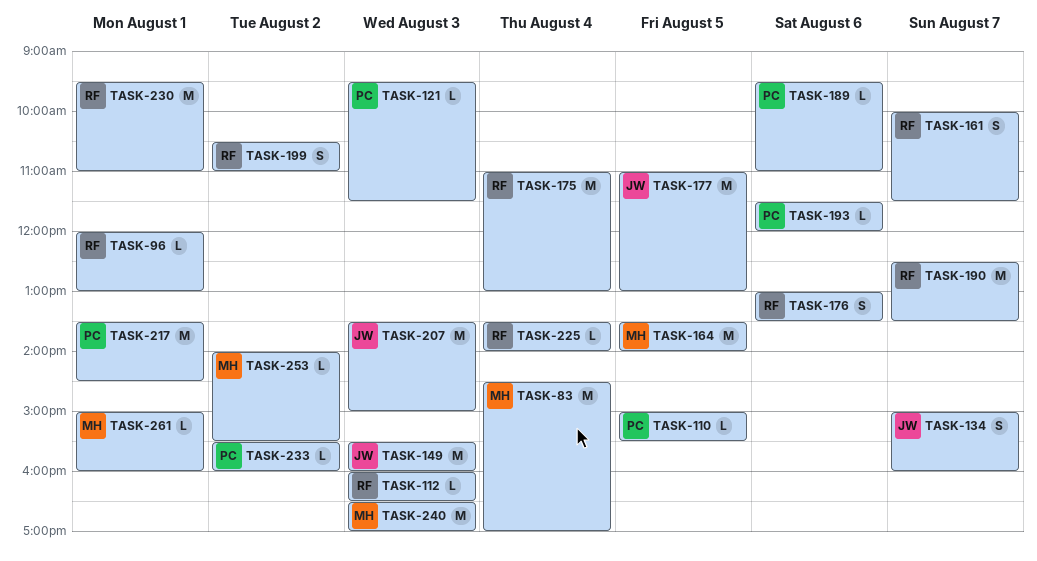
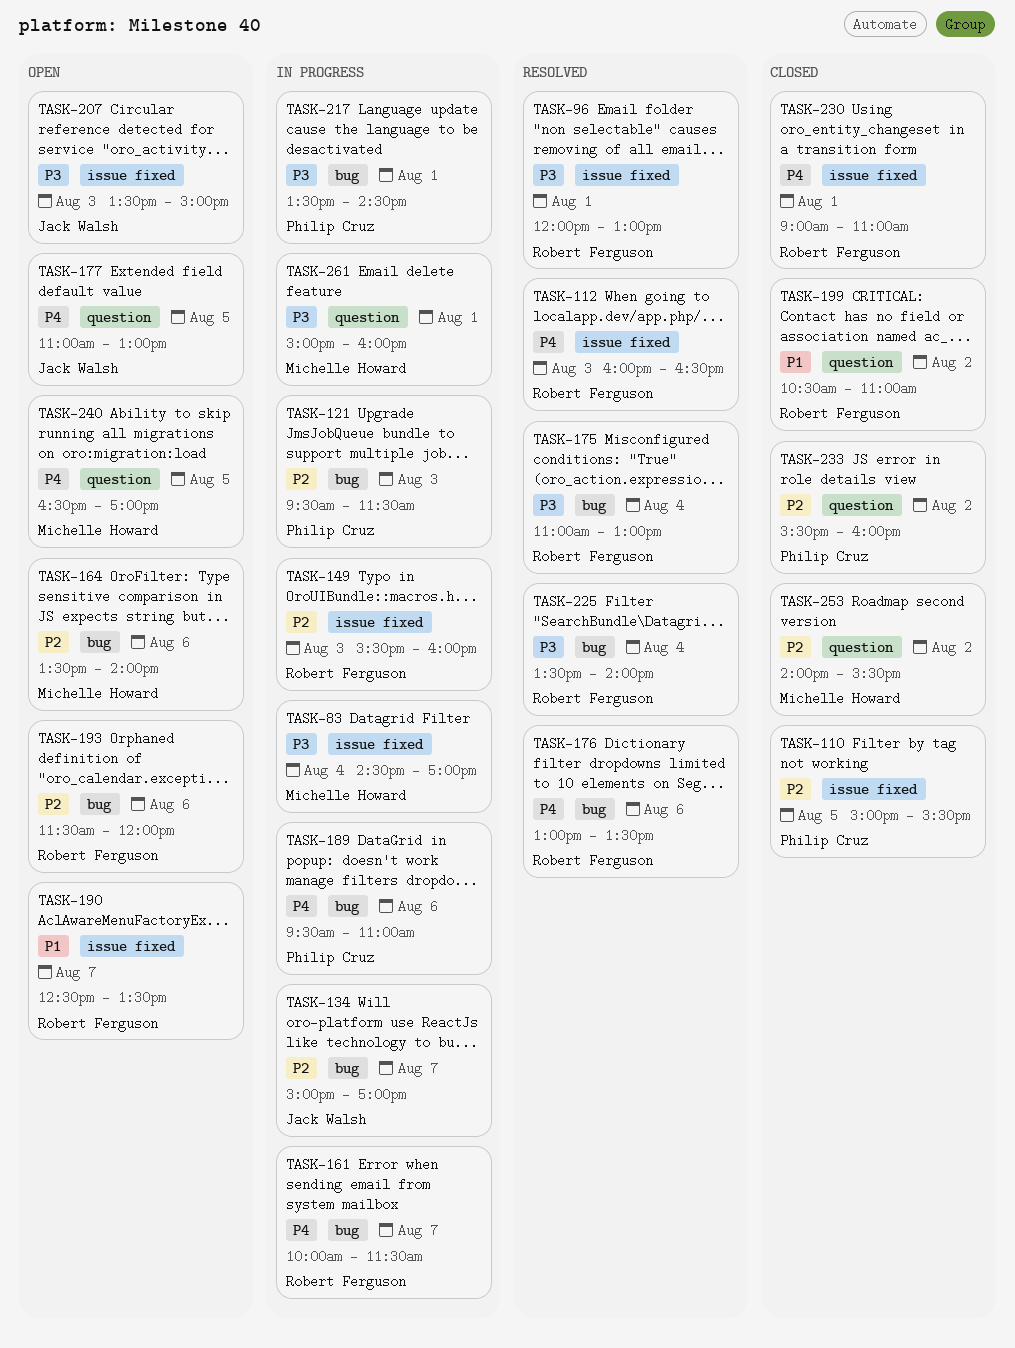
TASK-134, ends: 16:00 -> 17:00
TASK-149, owner: Jack Walsh -> Robert Ferguson
TASK-164, day: Aug 5 -> Aug 6
TASK-193, owner: Philip Cruz -> Robert Ferguson
TASK-230, begins: 09:30 -> 09:00
TASK-240, day: Aug 3 -> Aug 5

